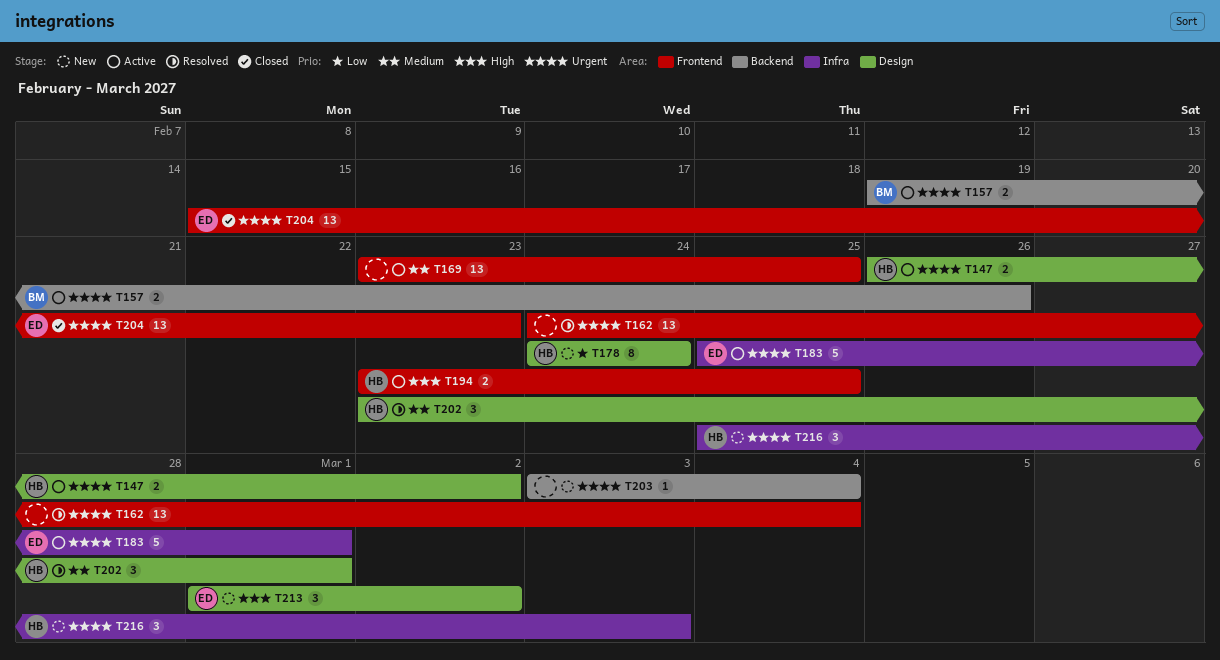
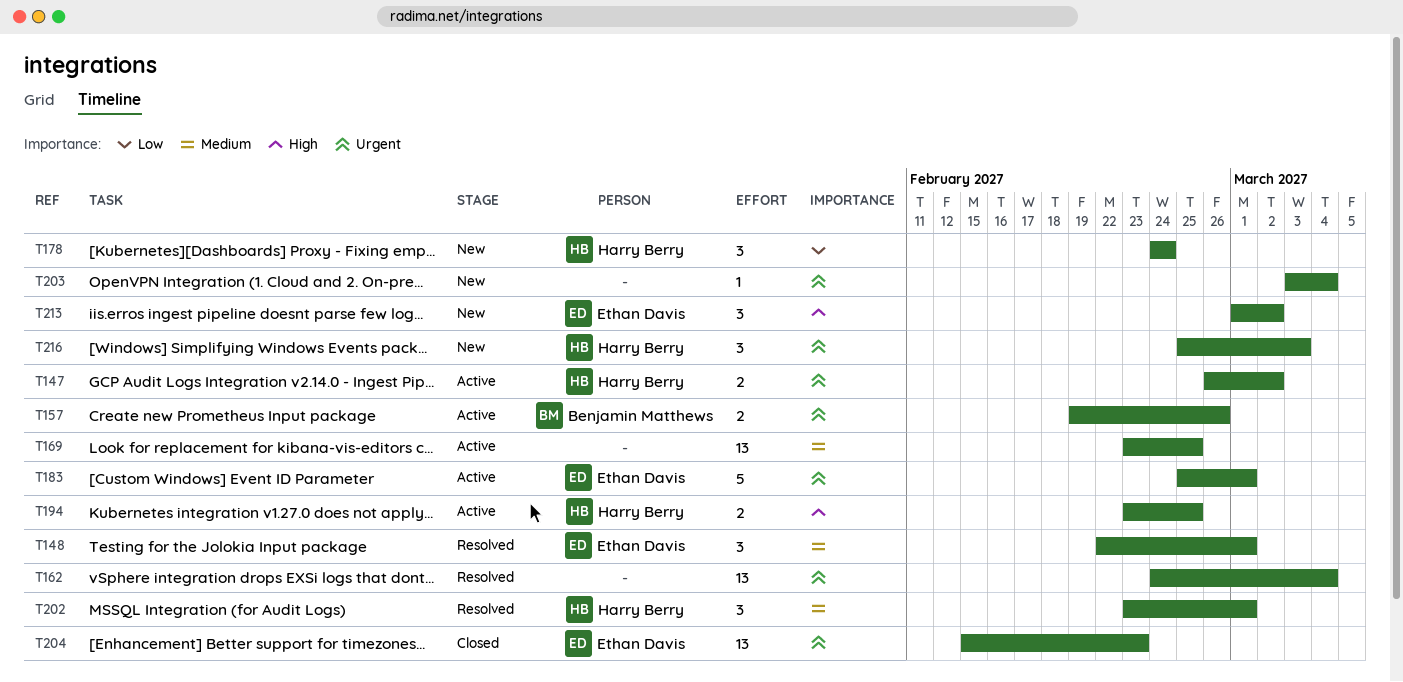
T148: none -> present
T178, estimate: 8 -> 3

